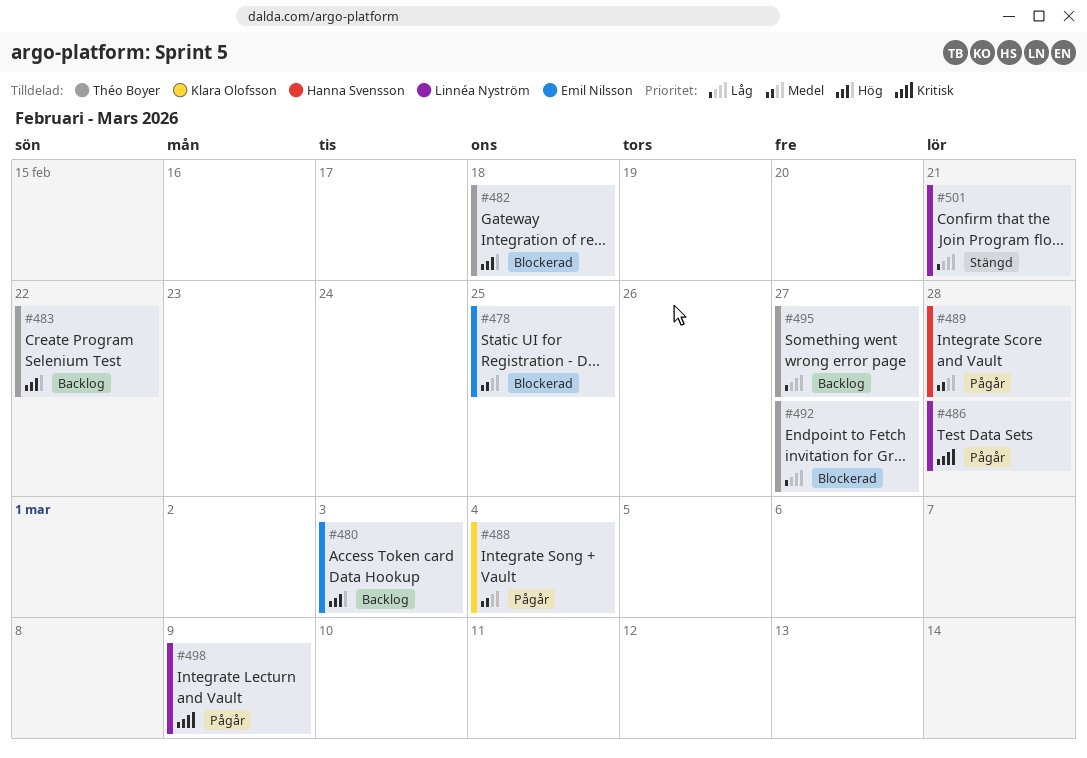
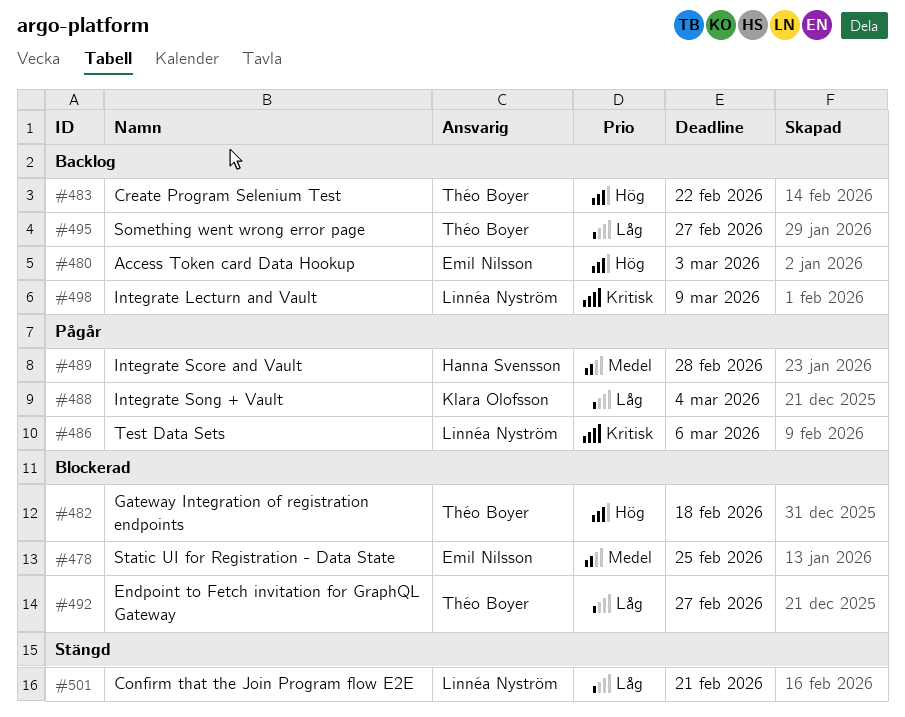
#486, due: Feb 28 -> Mar 6
#488, priority: Medel -> Låg
#498, status: Pågår -> Backlog

